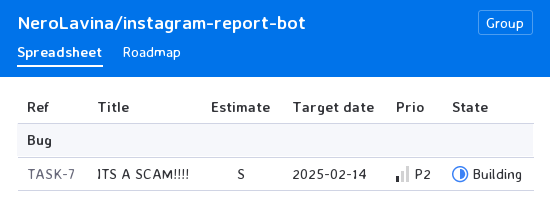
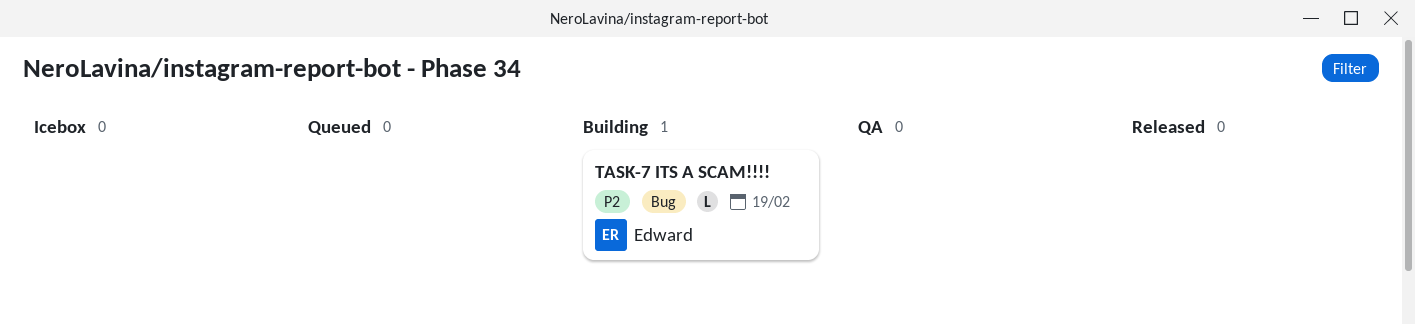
TASK-7, estimate: S -> L
TASK-7, due: Feb 14 -> Feb 19

